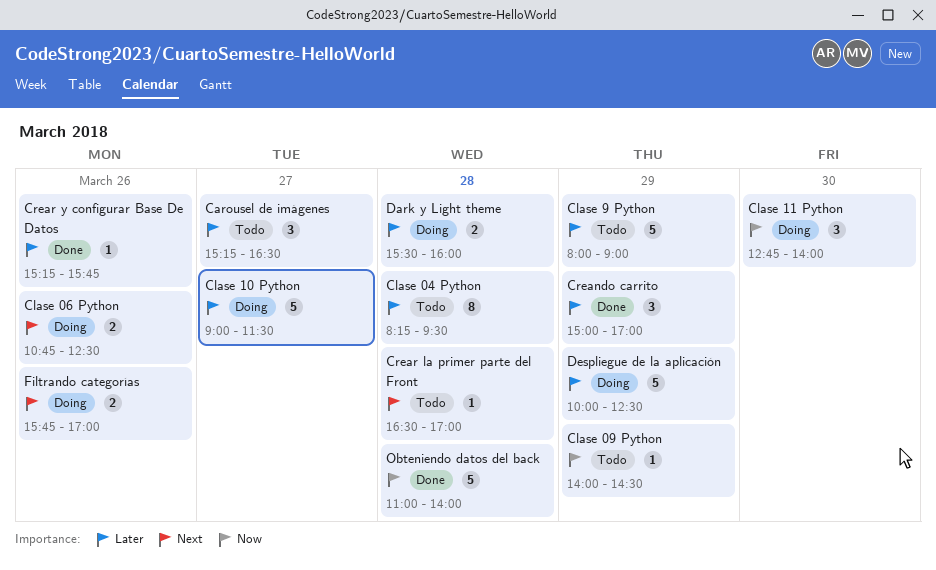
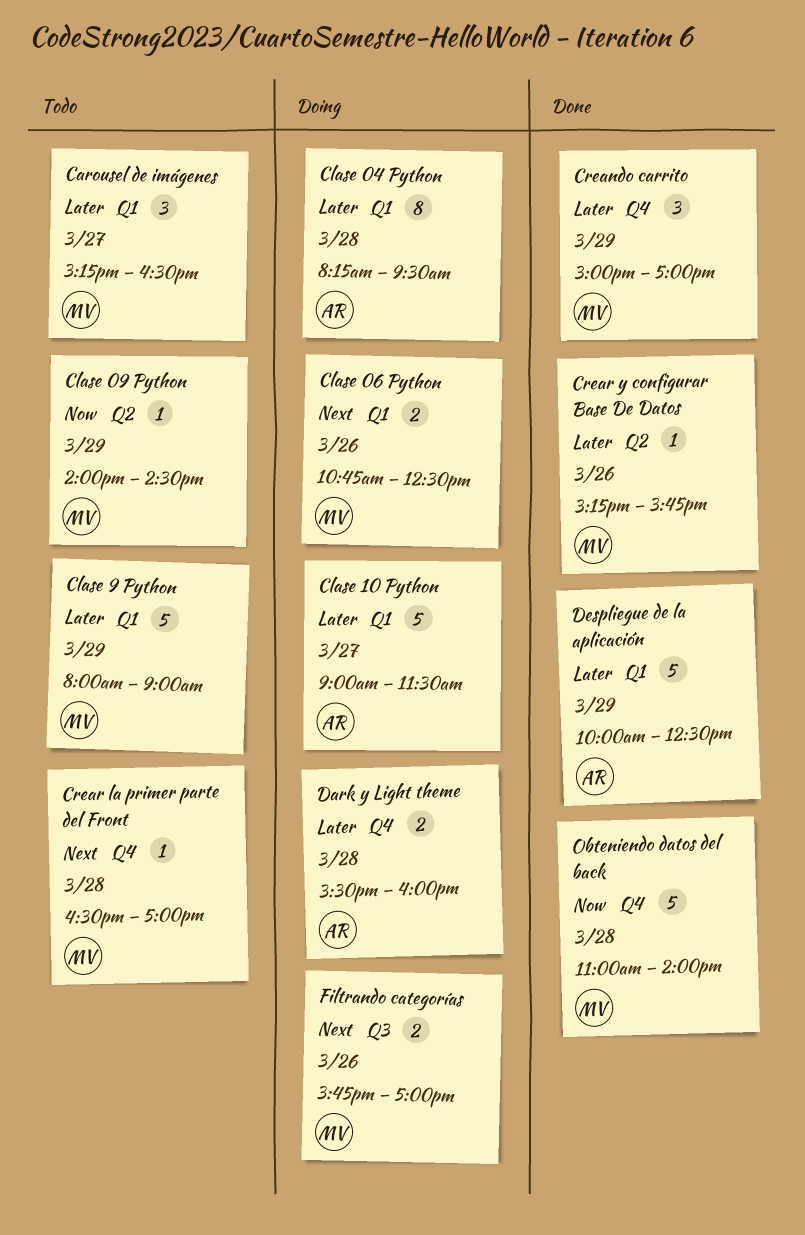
Clase 04 Python, status: Todo -> Doing
Clase 11 Python: present -> none
Despliegue de la aplicación, status: Doing -> Done

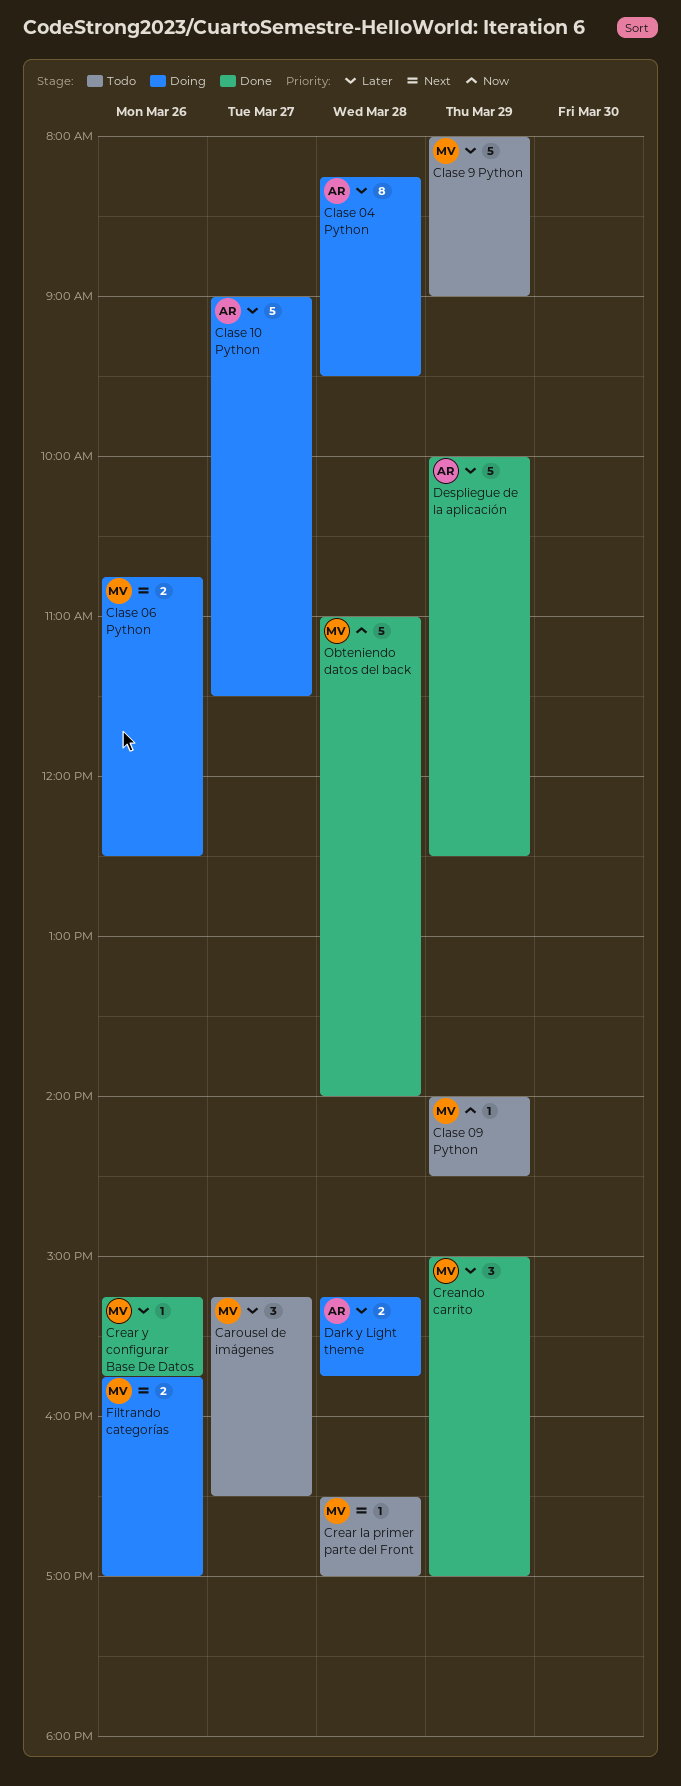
Dark y Light theme, begins: 15:30 -> 15:15
Dark y Light theme, ends: 16:00 -> 15:45

